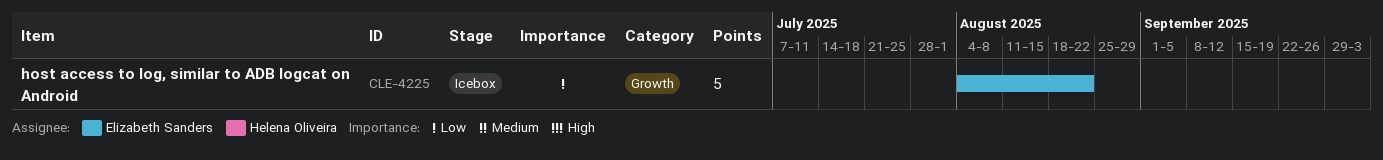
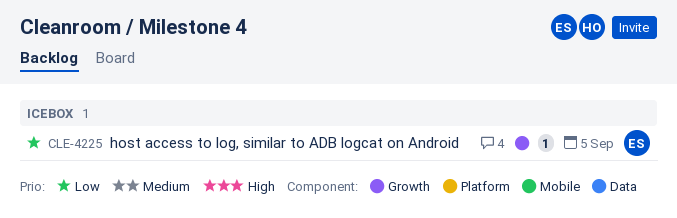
CLE-4225, estimate: 5 -> 1
CLE-4225, due: Aug 22 -> Sep 5

